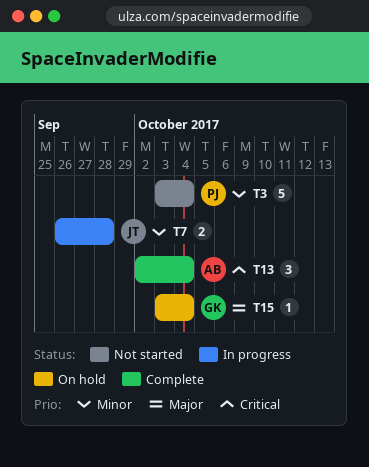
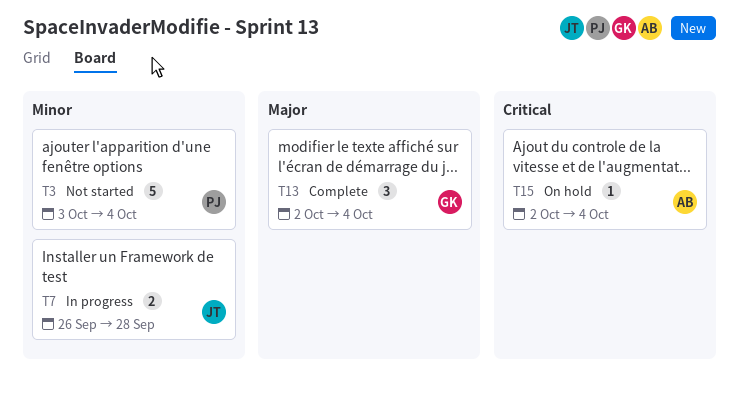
T13, owner: AB -> GK
T13, priority: Critical -> Major
T15, owner: GK -> AB
T15, priority: Major -> Critical
T15, start: Oct 3 -> Oct 2

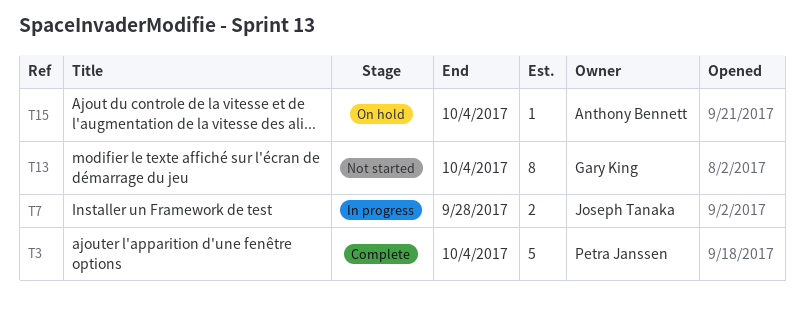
T3, status: Not started -> Complete
T13, status: Complete -> Not started
T13, estimate: 3 -> 8

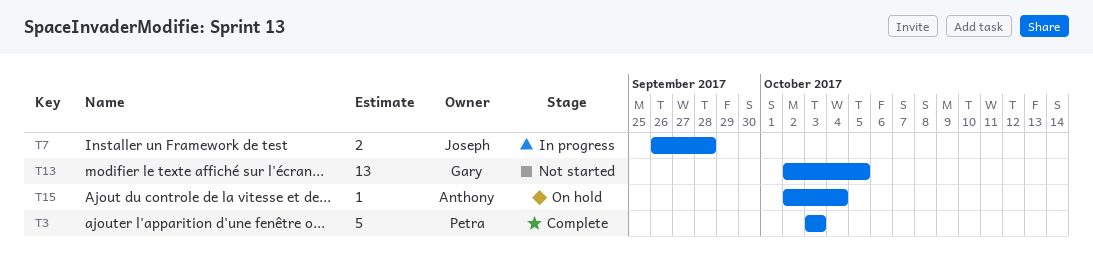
T3, due: Oct 4 -> Oct 3
T13, estimate: 8 -> 13
T13, due: Oct 4 -> Oct 5

